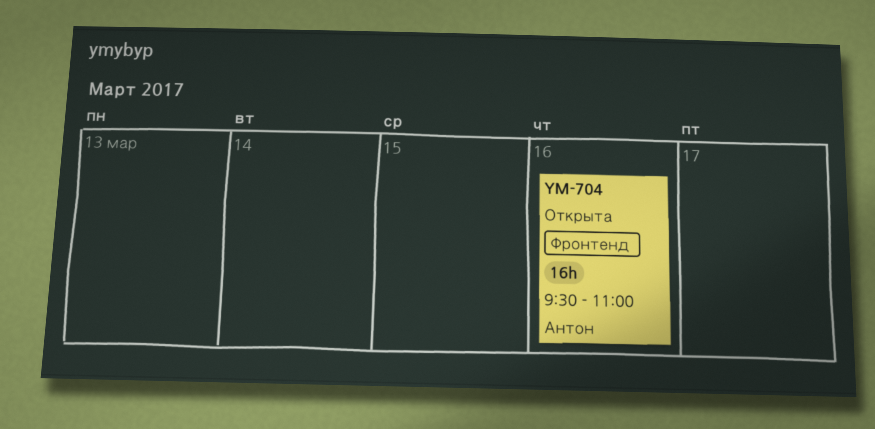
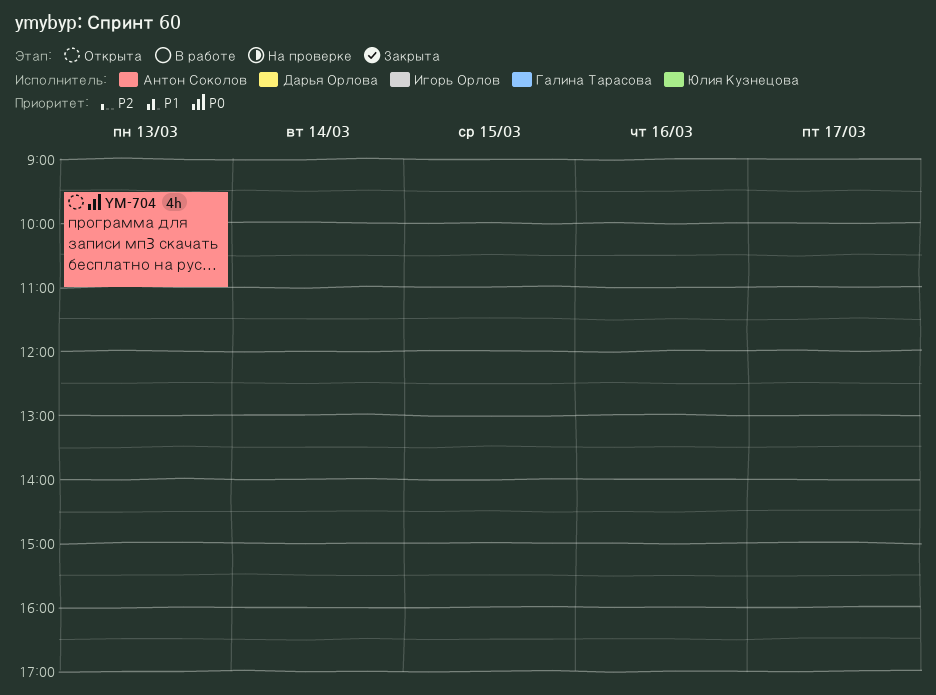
YM-704, estimate: 16h -> 4h
YM-704, day: Mar 16 -> Mar 13

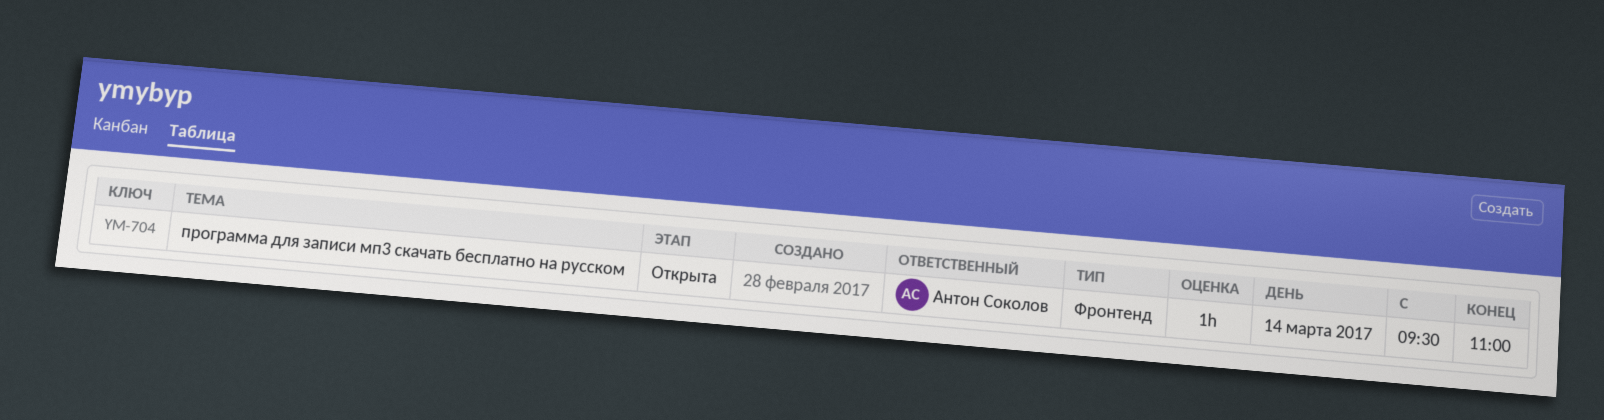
YM-704, estimate: 4h -> 1h
YM-704, day: Mar 13 -> Mar 14

